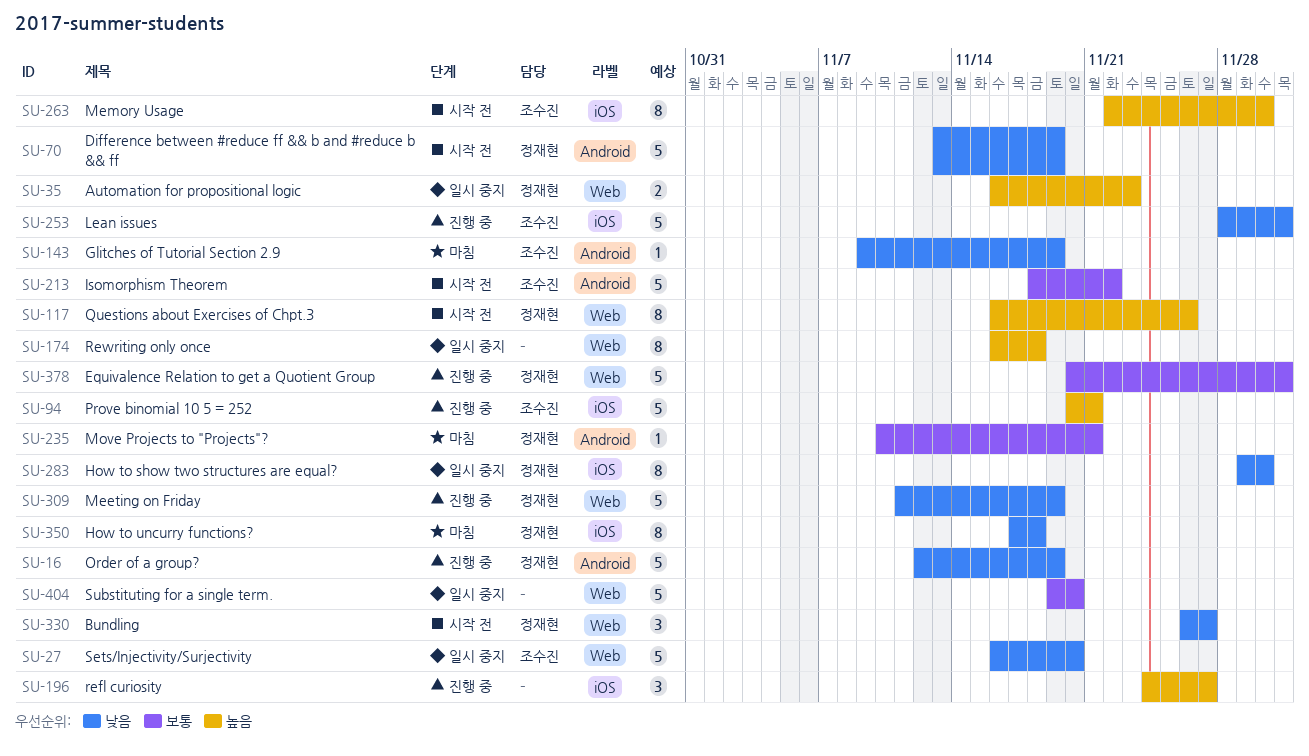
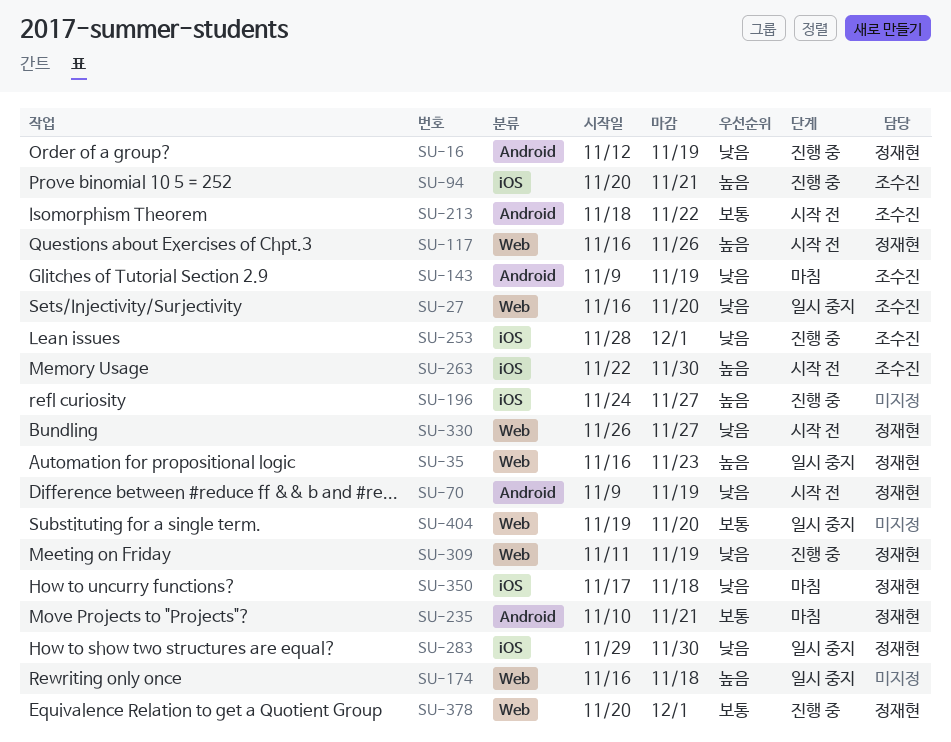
SU-70, start: Nov 13 -> Nov 9

